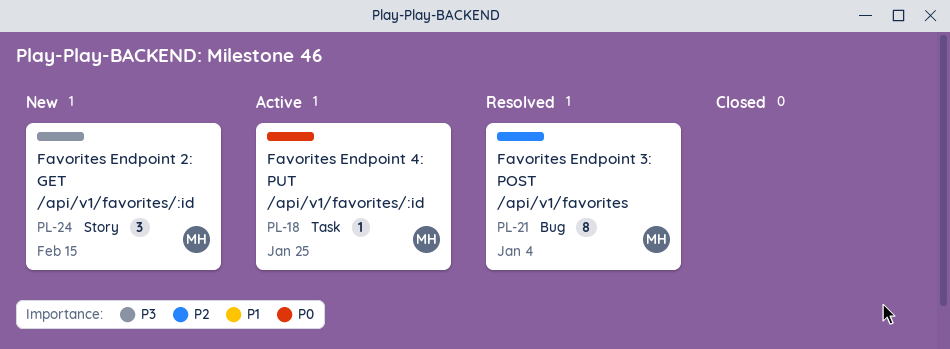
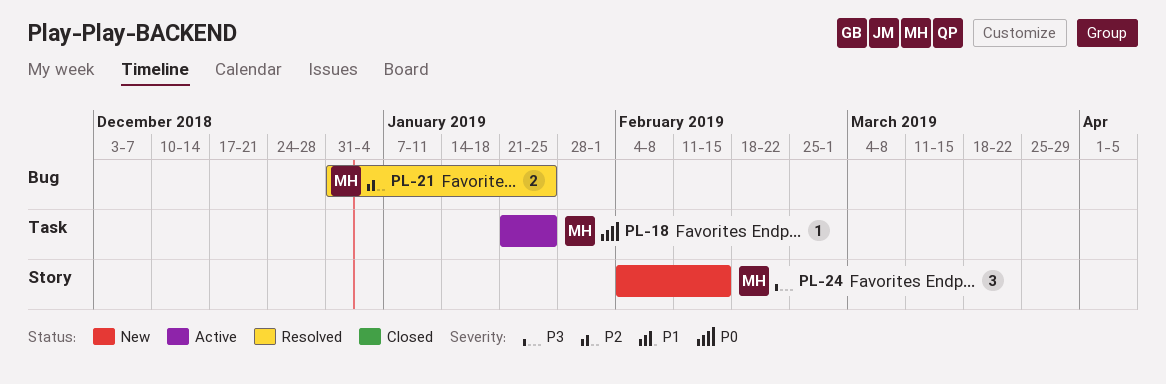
PL-21, estimate: 8 -> 2
PL-21, due: Jan 4 -> Jan 25

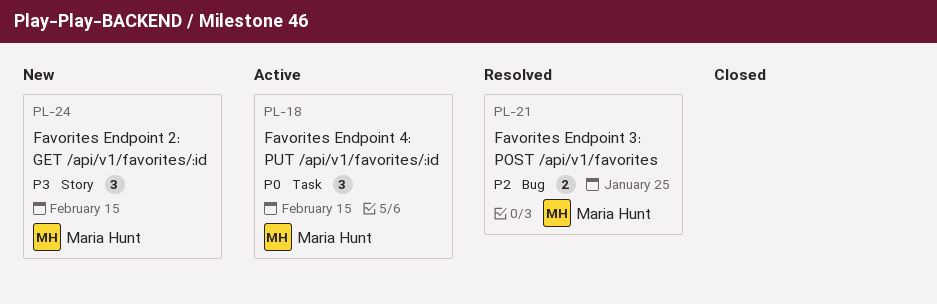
PL-18, estimate: 1 -> 3
PL-18, due: Jan 25 -> Feb 15

